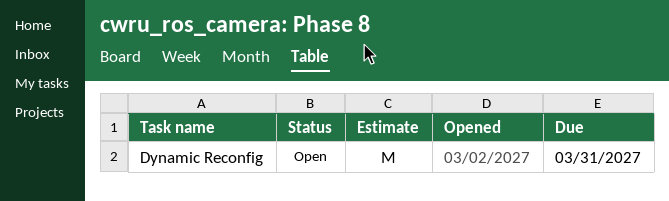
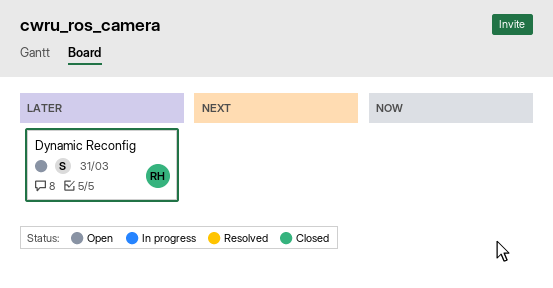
Dynamic Reconfig, estimate: M -> S

